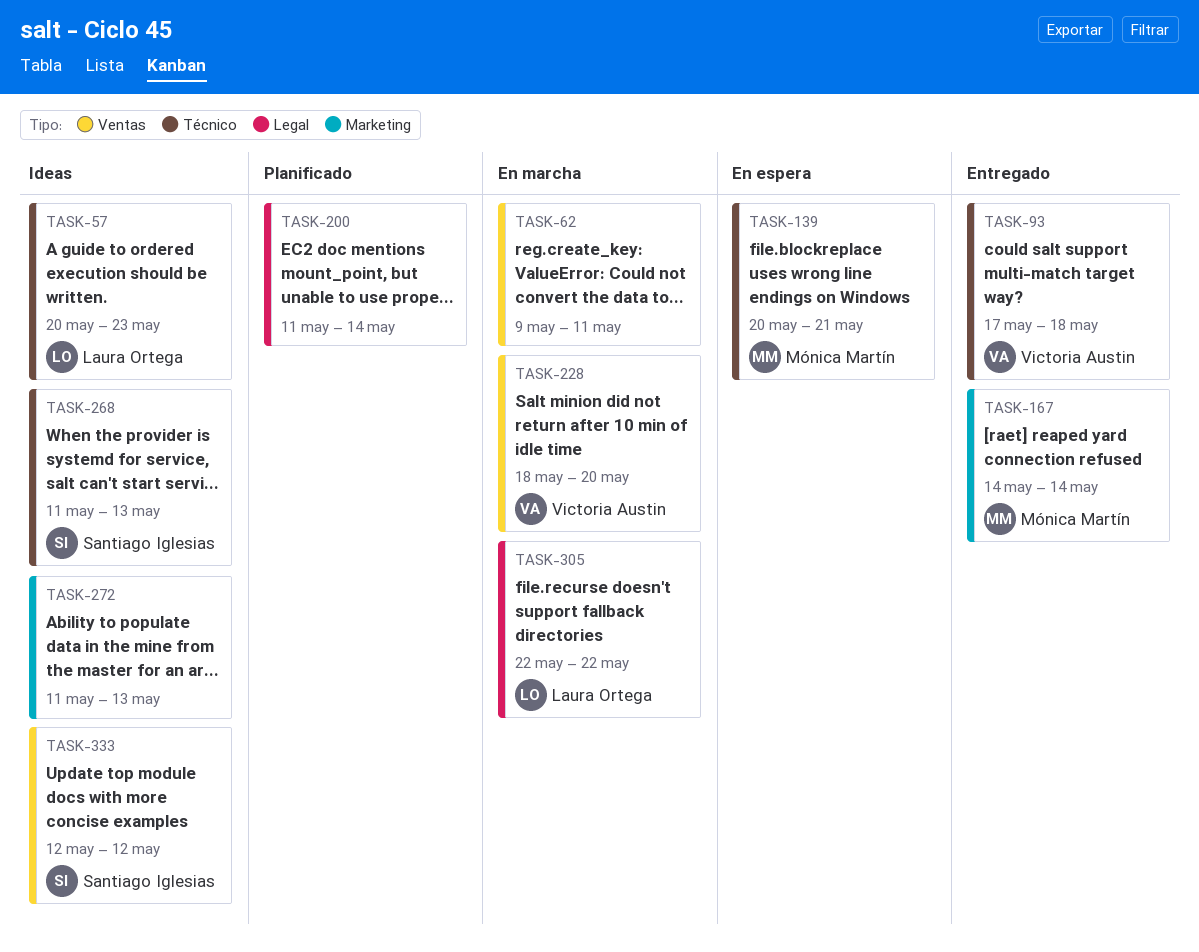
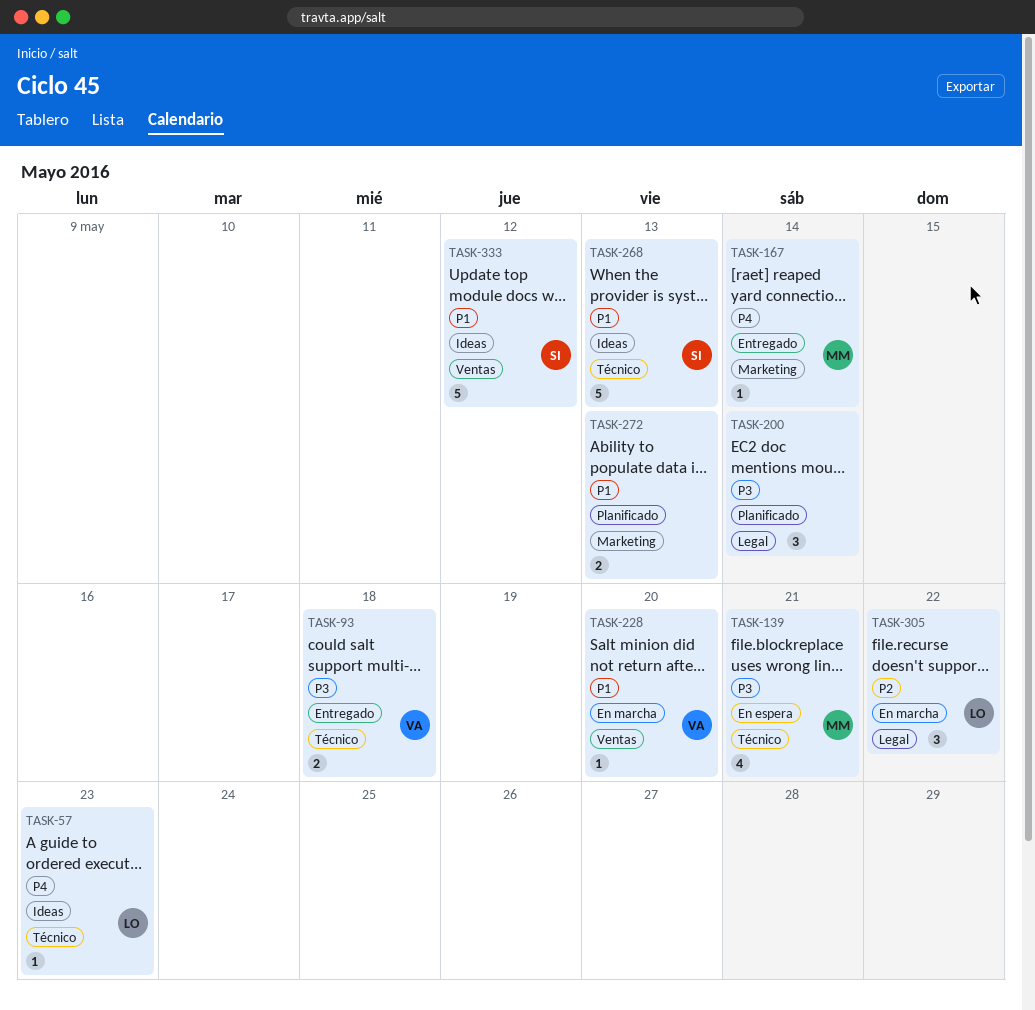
TASK-62: present -> none
TASK-272, status: Ideas -> Planificado

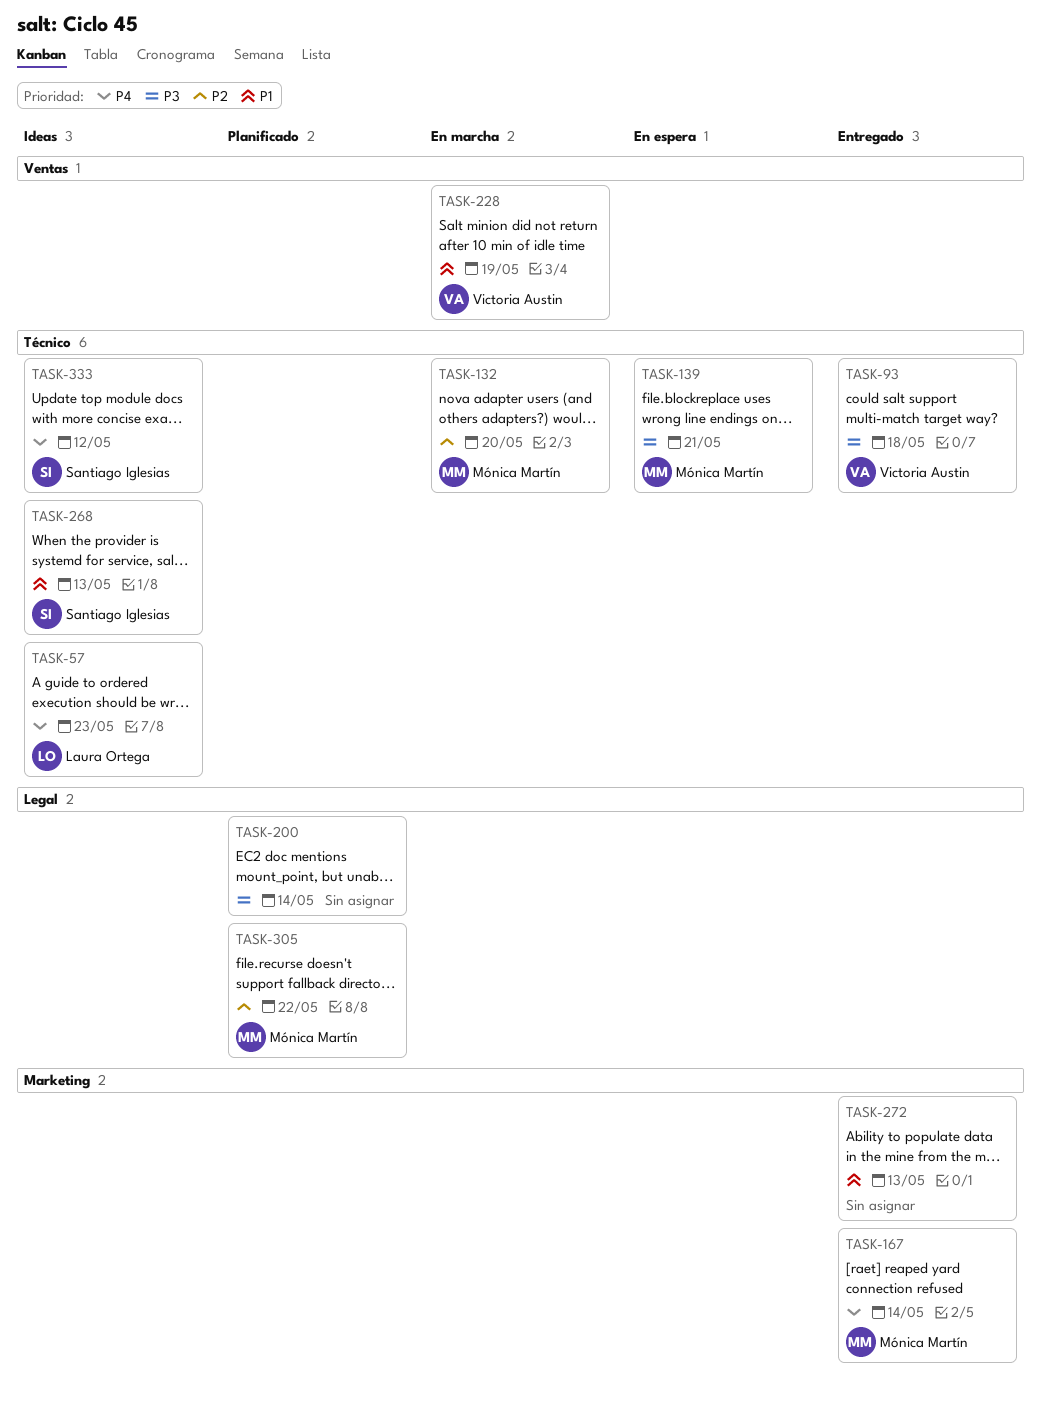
TASK-132: none -> present
TASK-228, due: May 20 -> May 19
TASK-272, status: Planificado -> Entregado
TASK-305, status: En marcha -> Planificado
TASK-305, owner: Laura Ortega -> Mónica Martín
TASK-333, priority: P1 -> P4
TASK-333, label: Ventas -> Técnico

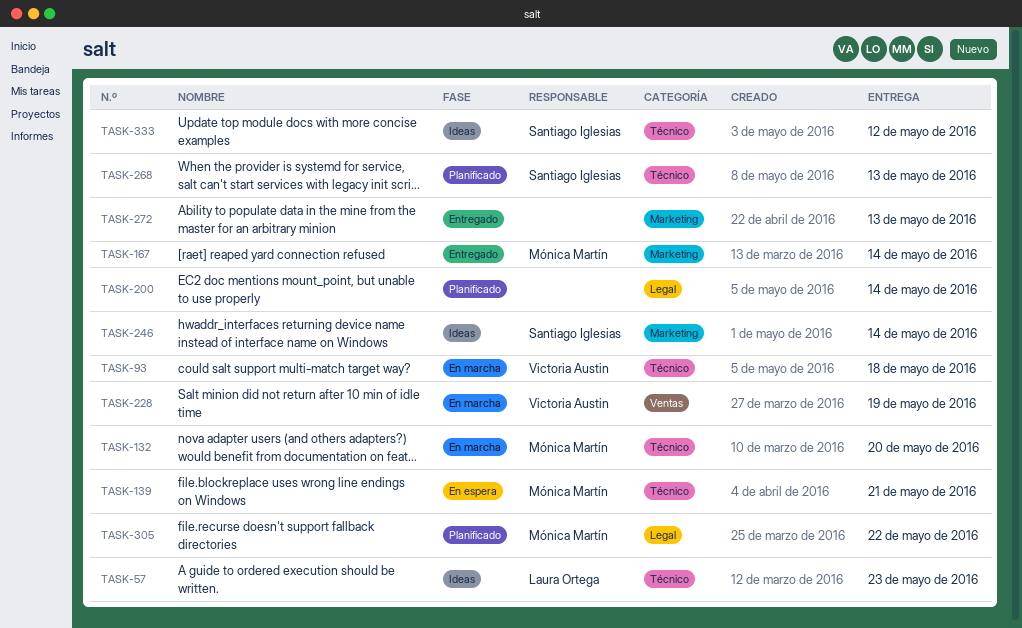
TASK-93, status: Entregado -> En marcha
TASK-246: none -> present
TASK-268, status: Ideas -> Planificado

